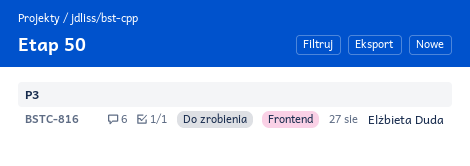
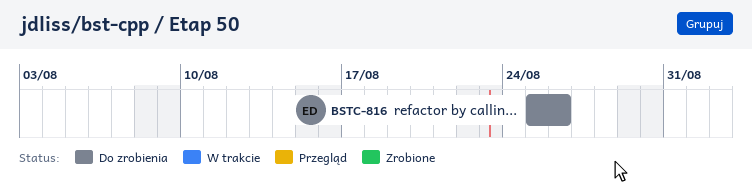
BSTC-816, due: Aug 27 -> Aug 26

